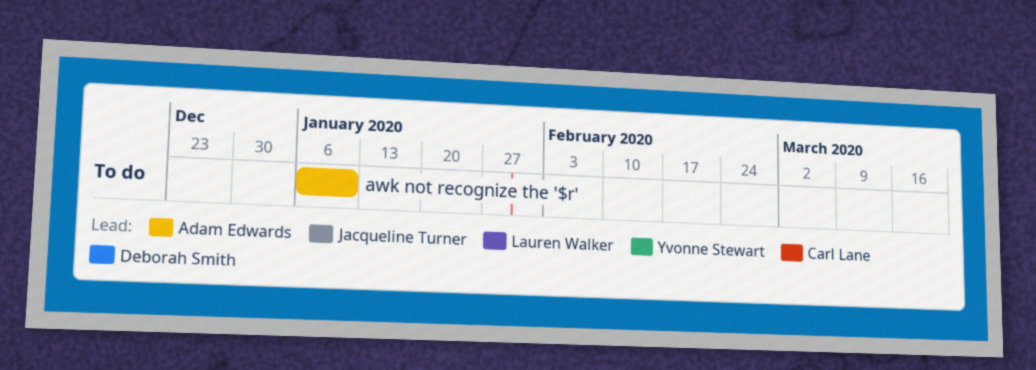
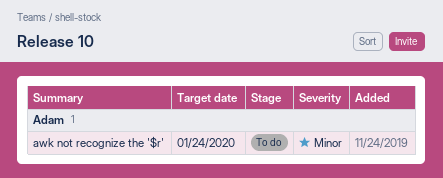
awk not recognize the '$r', due: Jan 10 -> Jan 24

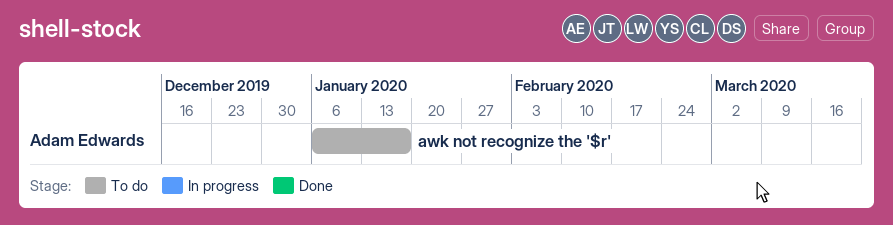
awk not recognize the '$r', due: Jan 24 -> Jan 17

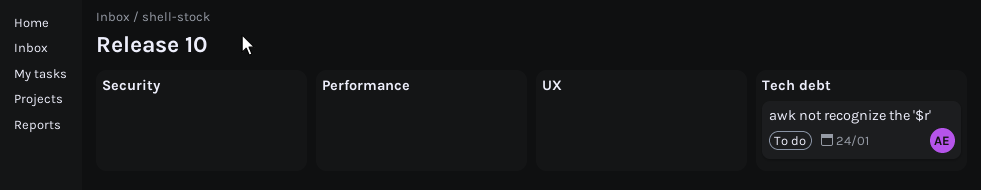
awk not recognize the '$r', due: Jan 17 -> Jan 24

